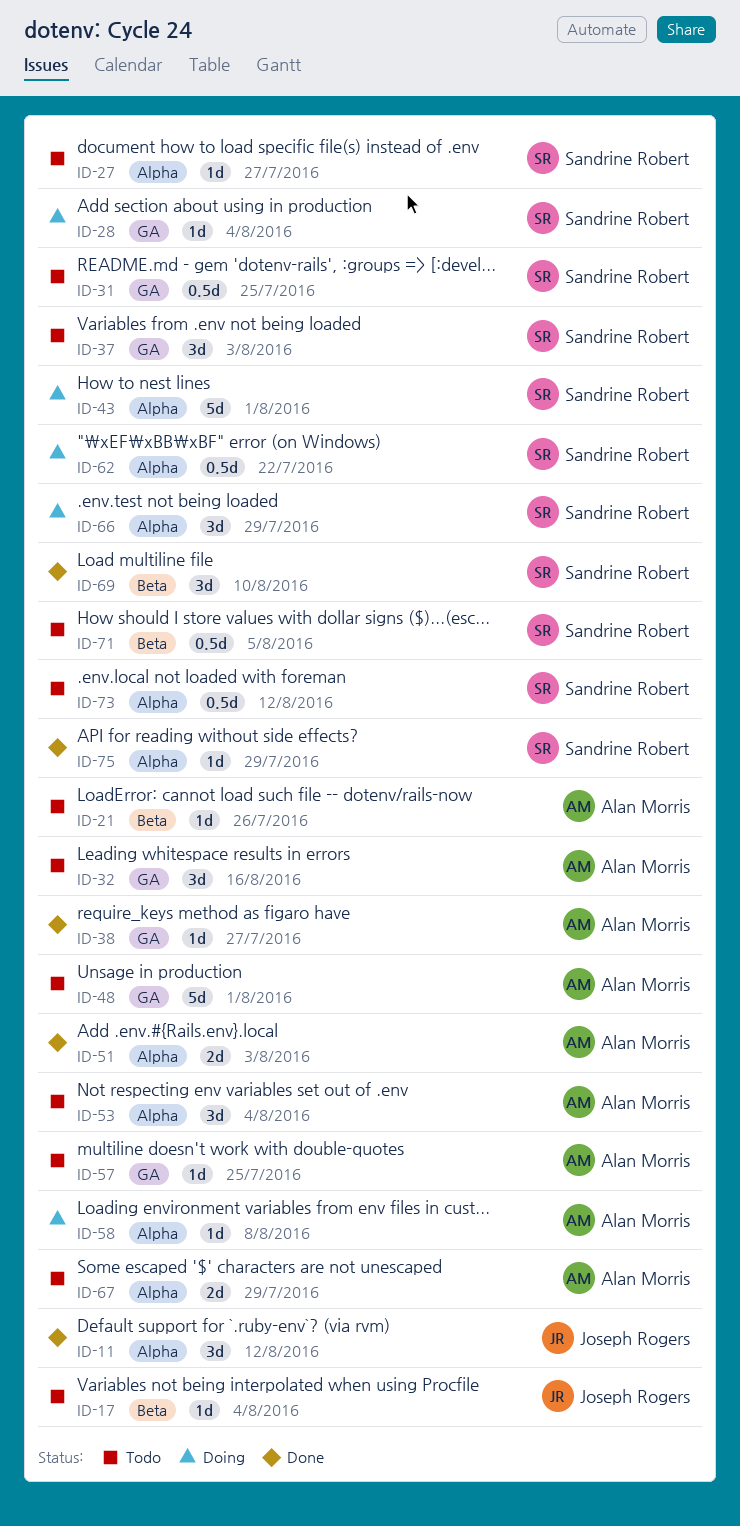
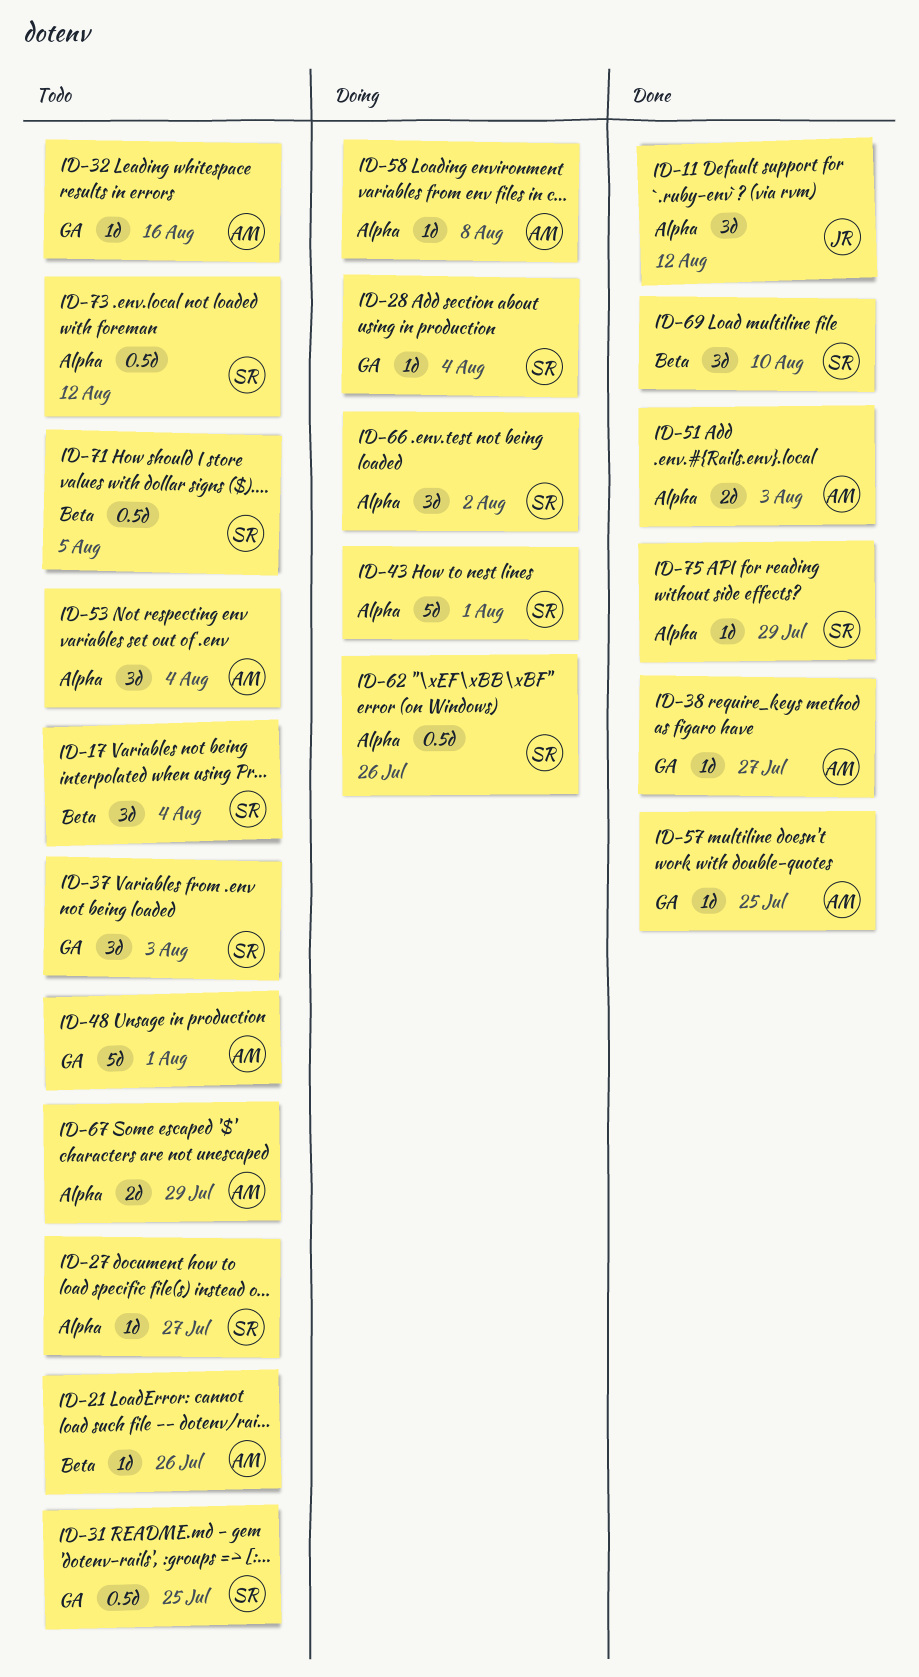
ID-17, owner: Joseph Rogers -> Sandrine Robert
ID-17, estimate: 1d -> 3d
ID-32, estimate: 3d -> 1d
ID-57, status: Todo -> Done
ID-62, due: Jul 22 -> Jul 26
ID-66, due: Jul 29 -> Aug 2

